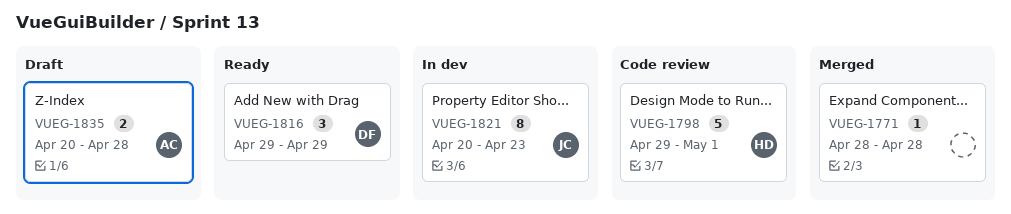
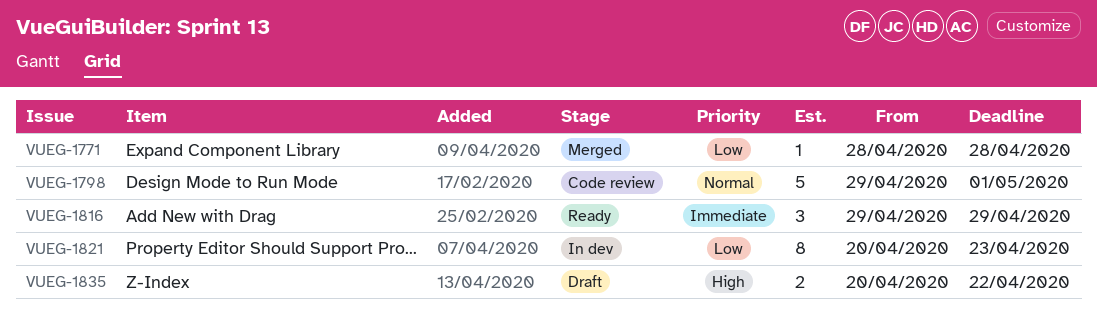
VUEG-1835, due: Apr 28 -> Apr 22

